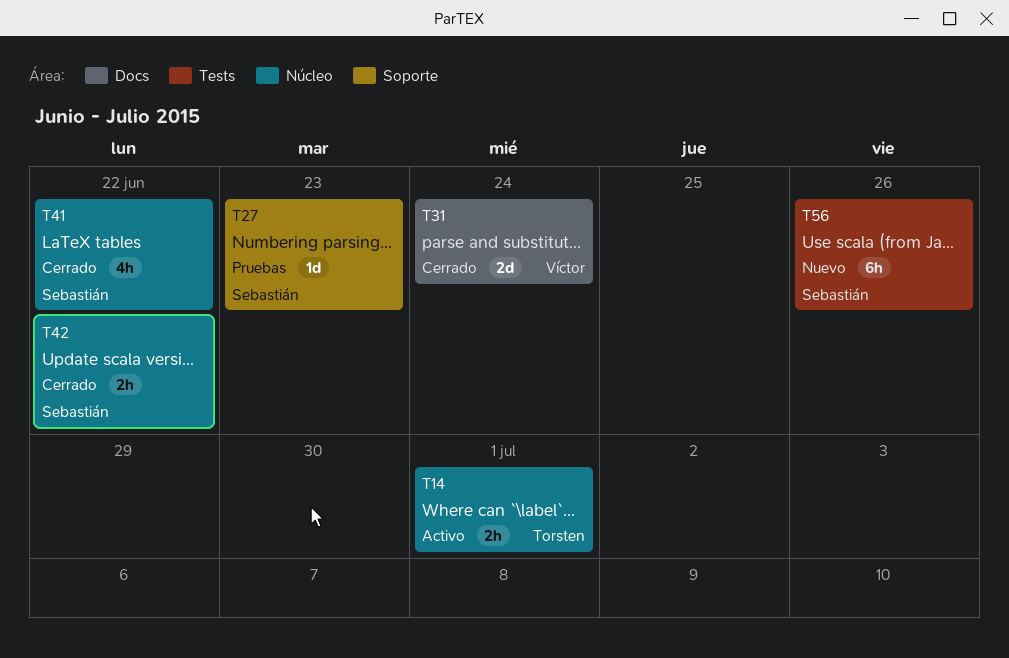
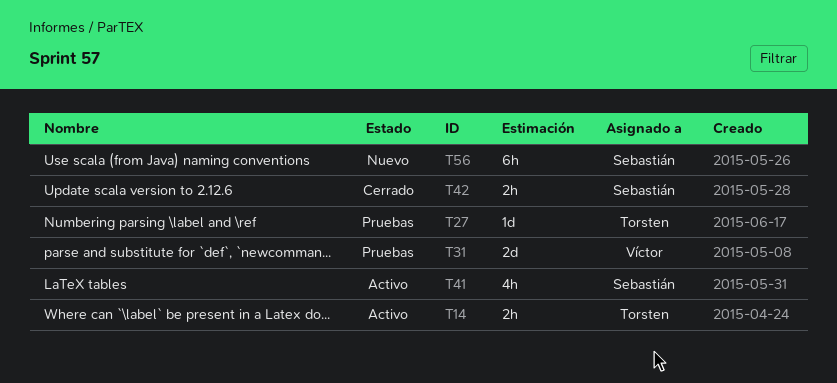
T27, owner: Sebastián -> Torsten
T31, status: Cerrado -> Pruebas
T41, status: Cerrado -> Activo

